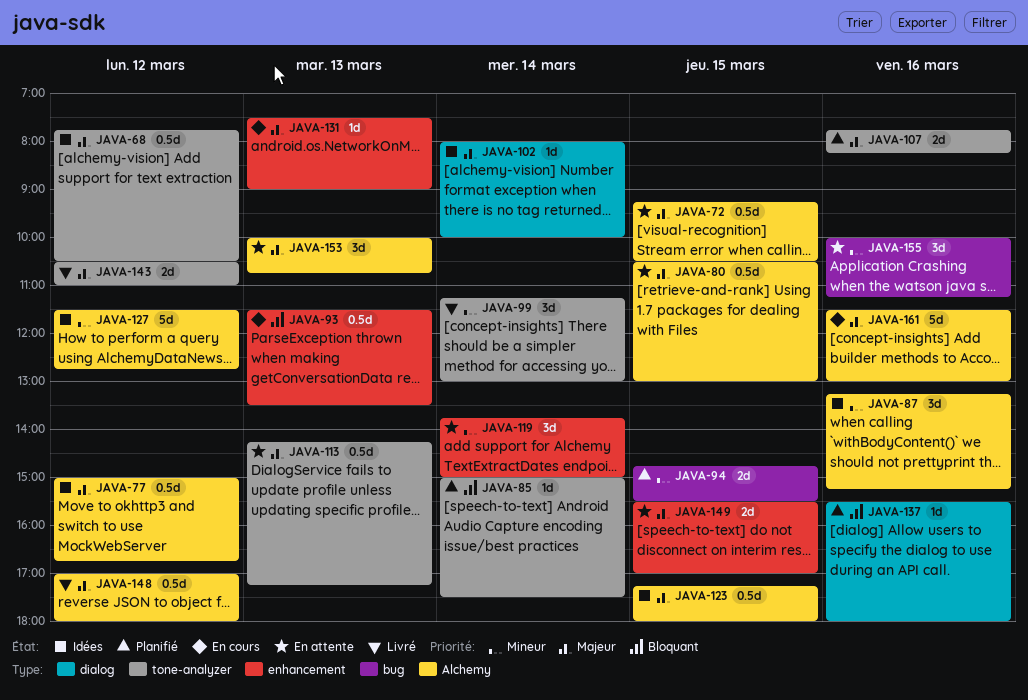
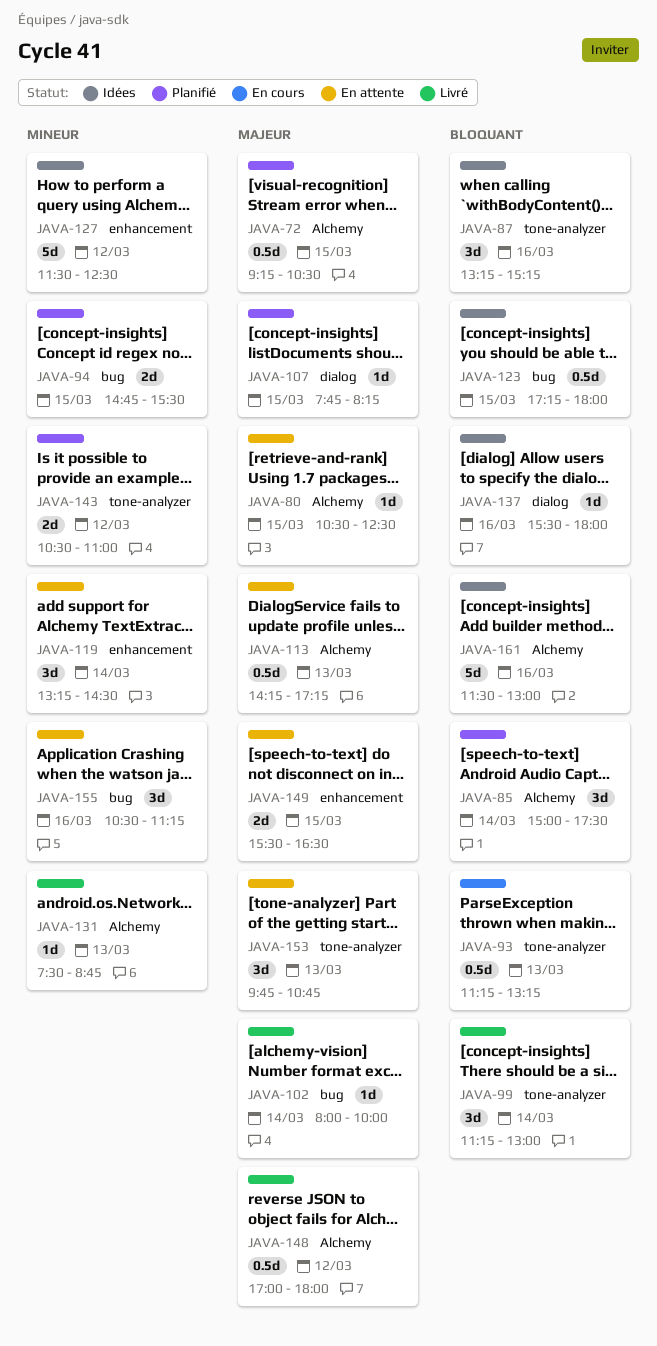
JAVA-68: present -> none
JAVA-72, status: En attente -> Planifié
JAVA-77: present -> none
JAVA-80, estimate: 0.5d -> 1d
JAVA-80, ends: 13:00 -> 12:30
JAVA-85, label: tone-analyzer -> Alchemy
JAVA-85, estimate: 1d -> 3d
JAVA-87, priority: Mineur -> Bloquant
JAVA-87, label: Alchemy -> tone-analyzer
JAVA-93, label: enhancement -> tone-analyzer
JAVA-93, begins: 11:30 -> 11:15
JAVA-93, ends: 13:30 -> 13:15
JAVA-99, priority: Mineur -> Bloquant
JAVA-102, status: Idées -> Livré
JAVA-102, label: dialog -> bug
JAVA-107, label: tone-analyzer -> dialog
JAVA-107, estimate: 2d -> 1d
JAVA-107, day: Mar 16 -> Mar 15
JAVA-113, label: tone-analyzer -> Alchemy
JAVA-119, begins: 13:45 -> 13:15
JAVA-119, ends: 15:00 -> 14:30
JAVA-123, priority: Majeur -> Bloquant
JAVA-123, label: Alchemy -> bug
JAVA-127, label: Alchemy -> enhancement
JAVA-127, ends: 12:45 -> 12:30
JAVA-131, status: En cours -> Livré
JAVA-131, priority: Majeur -> Mineur
JAVA-131, label: enhancement -> Alchemy
JAVA-131, ends: 09:00 -> 08:45
JAVA-137, status: Planifié -> Idées
JAVA-143, status: Livré -> Planifié
JAVA-143, priority: Majeur -> Mineur
JAVA-149, ends: 17:00 -> 16:30
JAVA-153, label: Alchemy -> tone-analyzer
JAVA-153, begins: 10:00 -> 09:45
JAVA-155, begins: 10:00 -> 10:30
JAVA-161, status: En cours -> Idées
JAVA-161, priority: Majeur -> Bloquant

